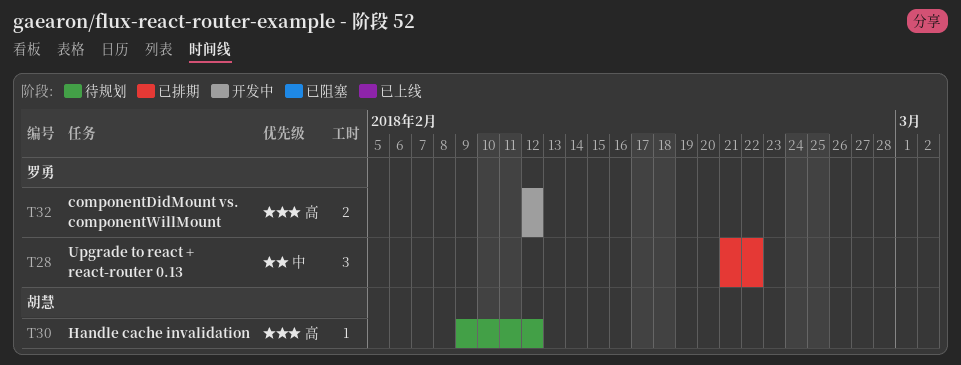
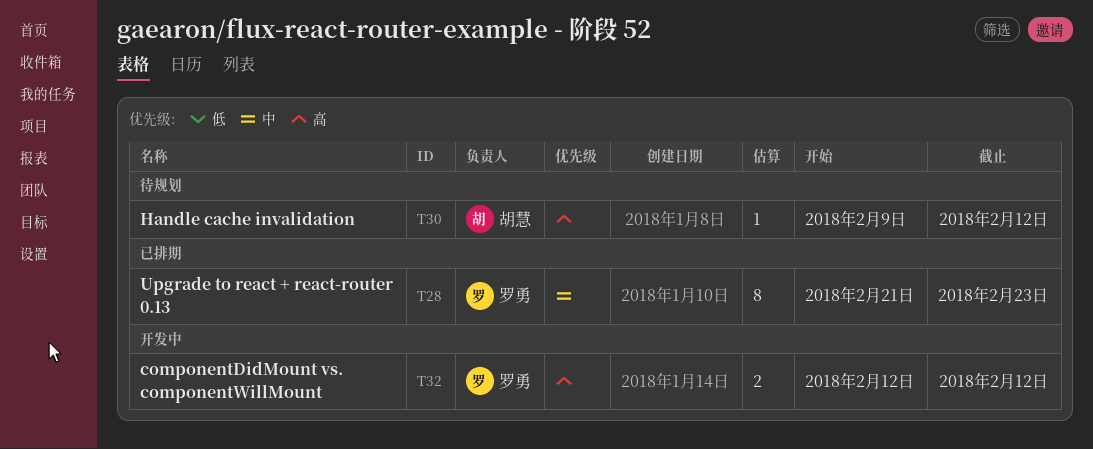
T28, estimate: 3 -> 8
T28, due: Feb 22 -> Feb 23

